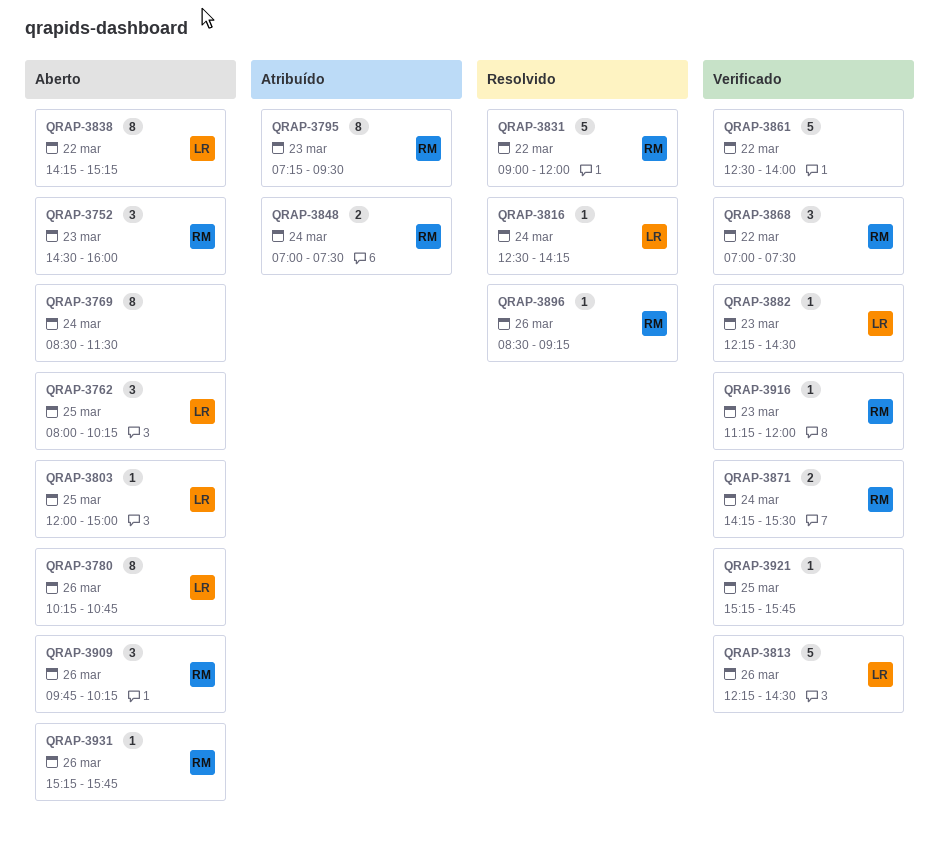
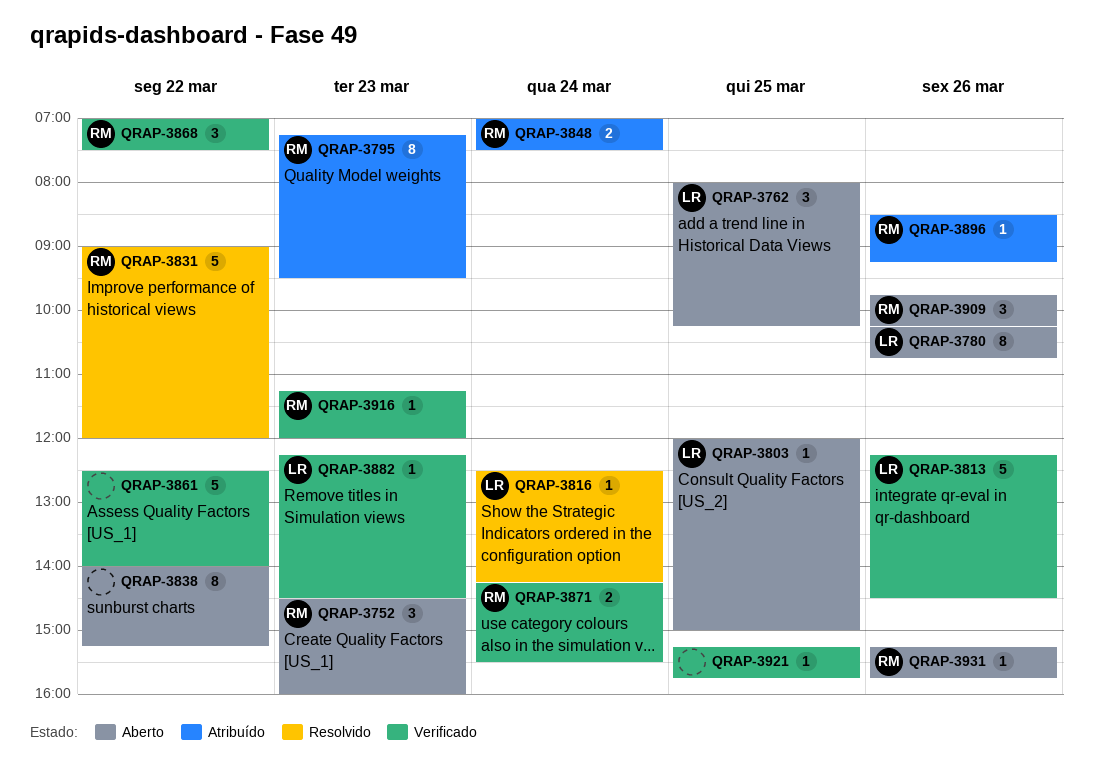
QRAP-3769: present -> none
QRAP-3838, owner: LR -> none
QRAP-3838, begins: 14:15 -> 14:00
QRAP-3896, status: Resolvido -> Atribuído

